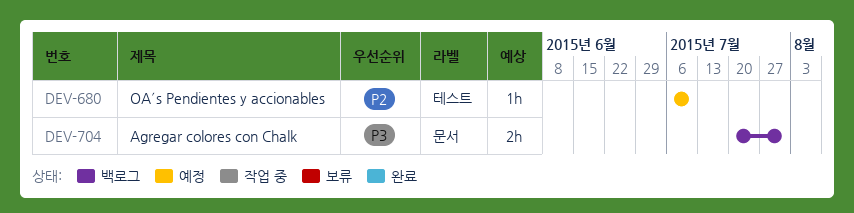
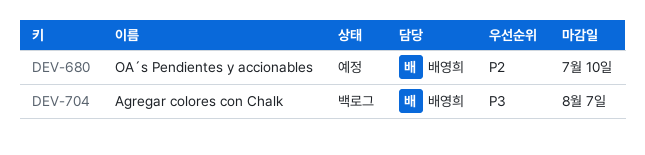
DEV-704, due: Jul 31 -> Aug 7

